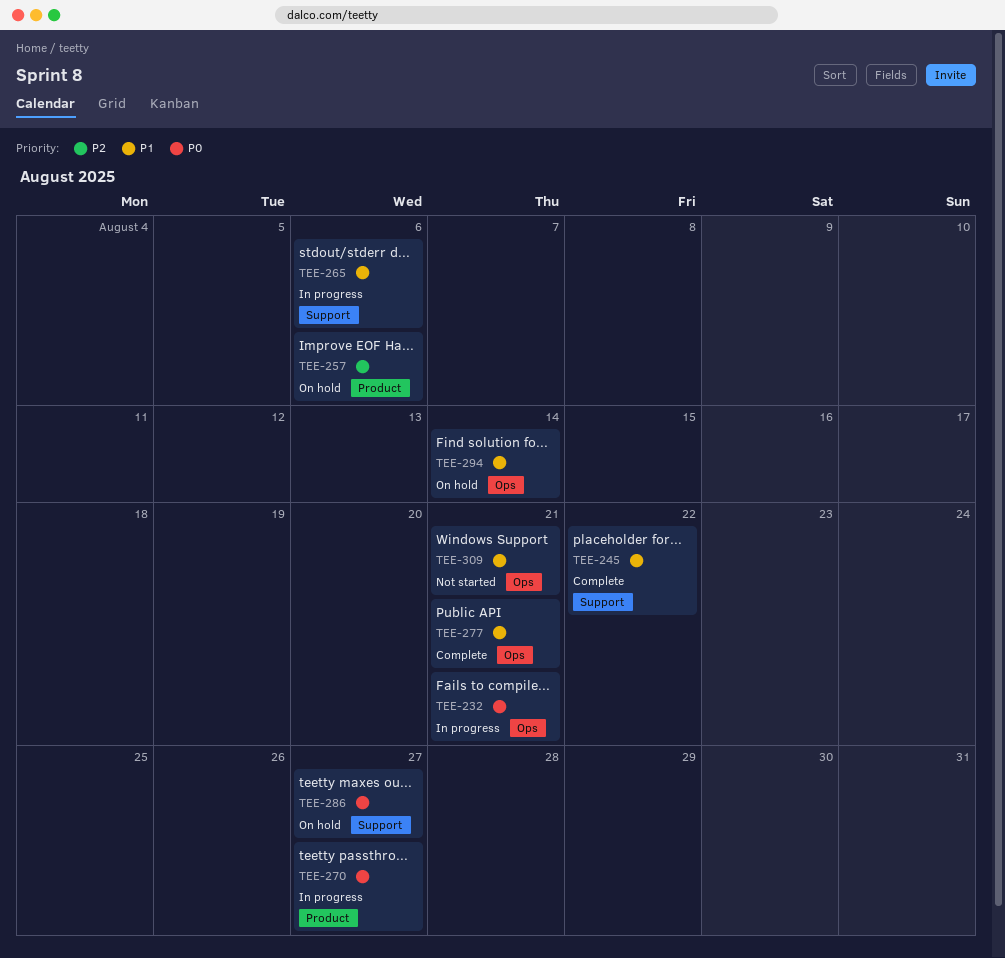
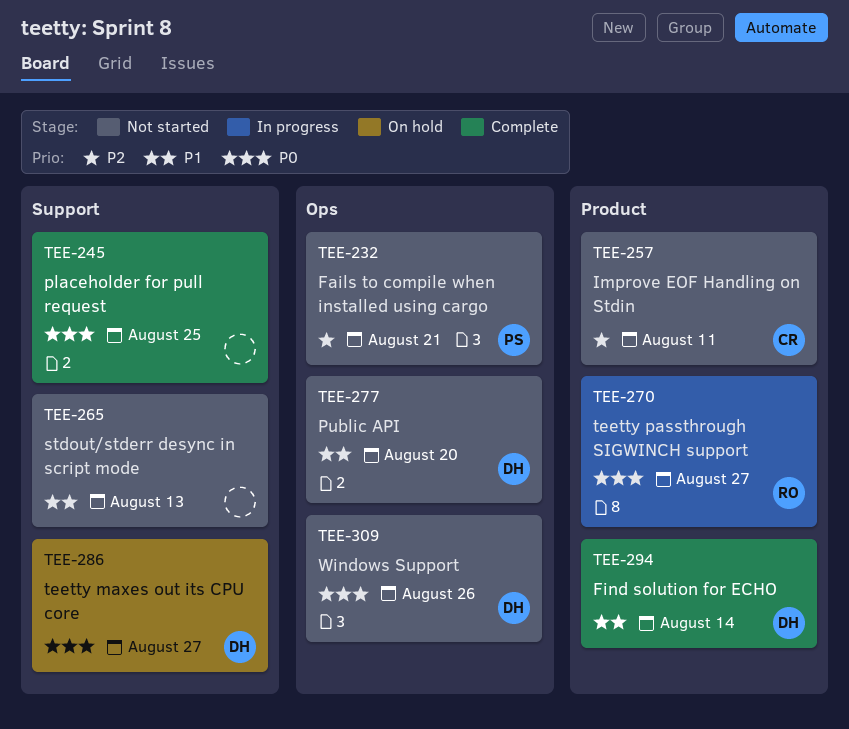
TEE-232, status: In progress -> Not started
TEE-232, priority: P0 -> P2
TEE-245, priority: P1 -> P0
TEE-245, due: Aug 22 -> Aug 25
TEE-257, status: On hold -> Not started
TEE-257, due: Aug 6 -> Aug 11
TEE-265, status: In progress -> Not started
TEE-265, due: Aug 6 -> Aug 13
TEE-277, status: Complete -> Not started
TEE-277, due: Aug 21 -> Aug 20
TEE-294, status: On hold -> Complete
TEE-294, label: Ops -> Product
TEE-309, priority: P1 -> P0
TEE-309, due: Aug 21 -> Aug 26

